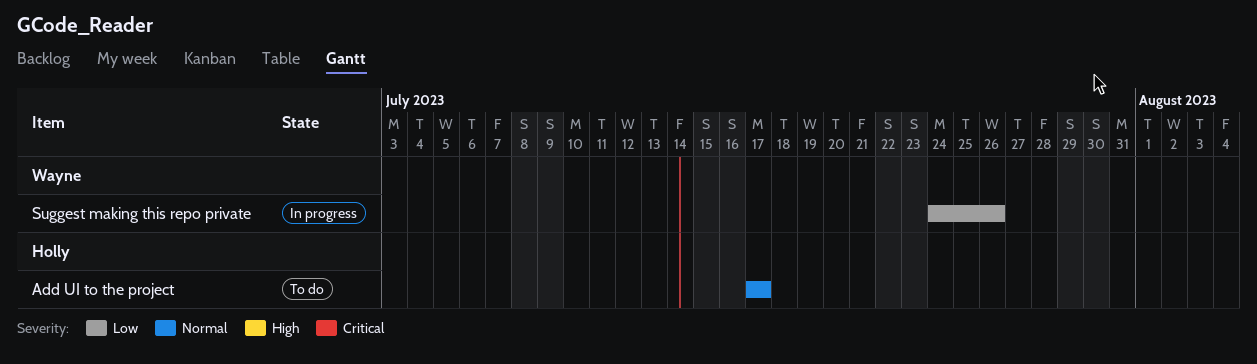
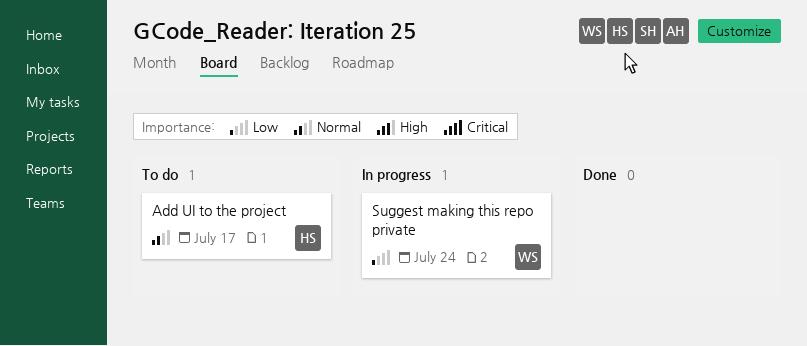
Suggest making this repo private, due: Jul 26 -> Jul 24

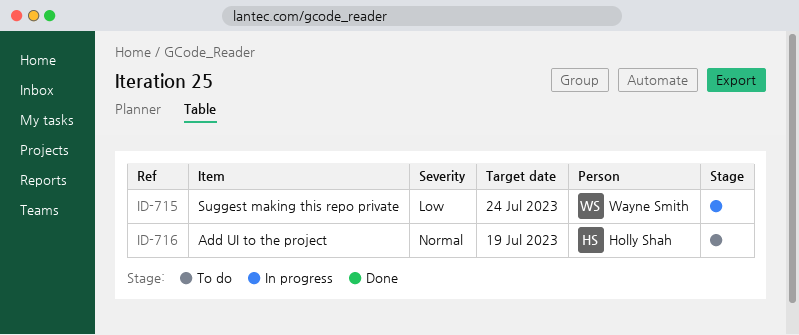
Add UI to the project, due: Jul 17 -> Jul 19

